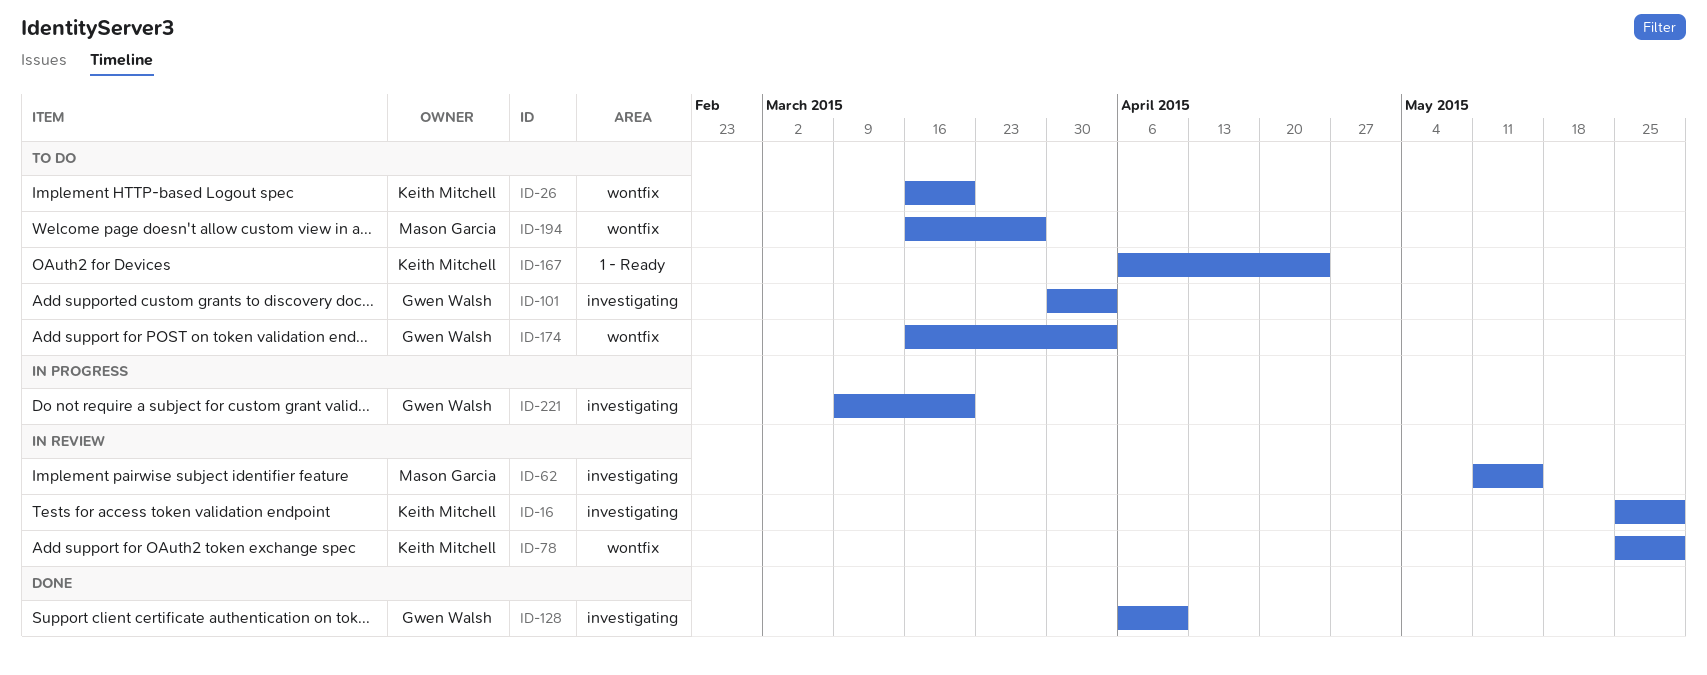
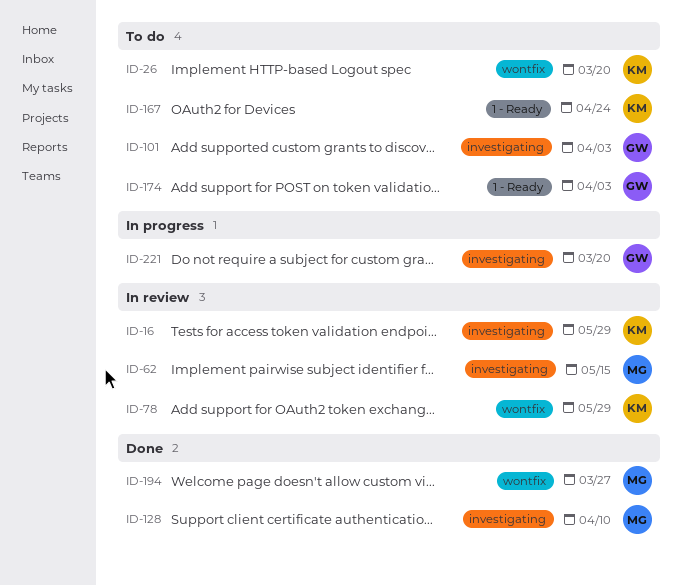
ID-128, owner: Gwen Walsh -> Mason Garcia
ID-174, label: wontfix -> 1 - Ready
ID-194, status: To do -> Done

